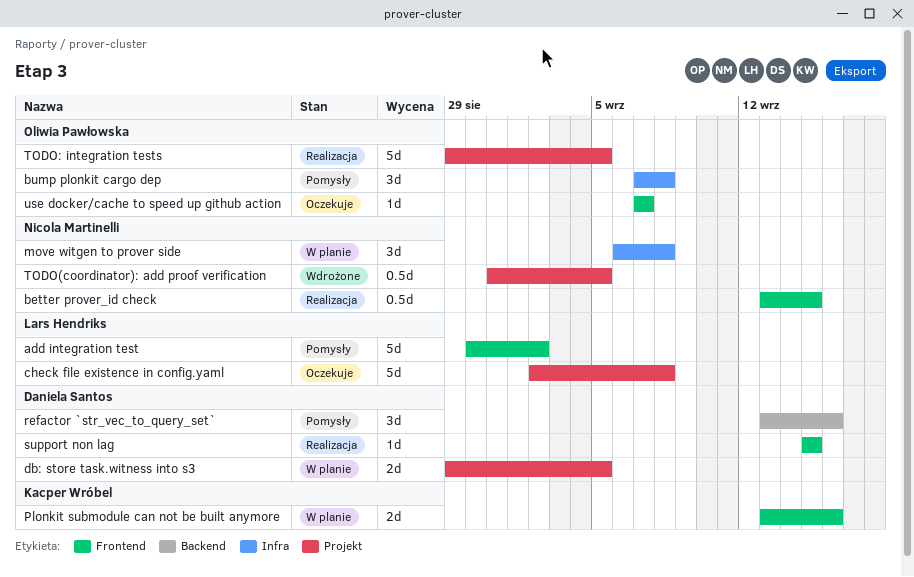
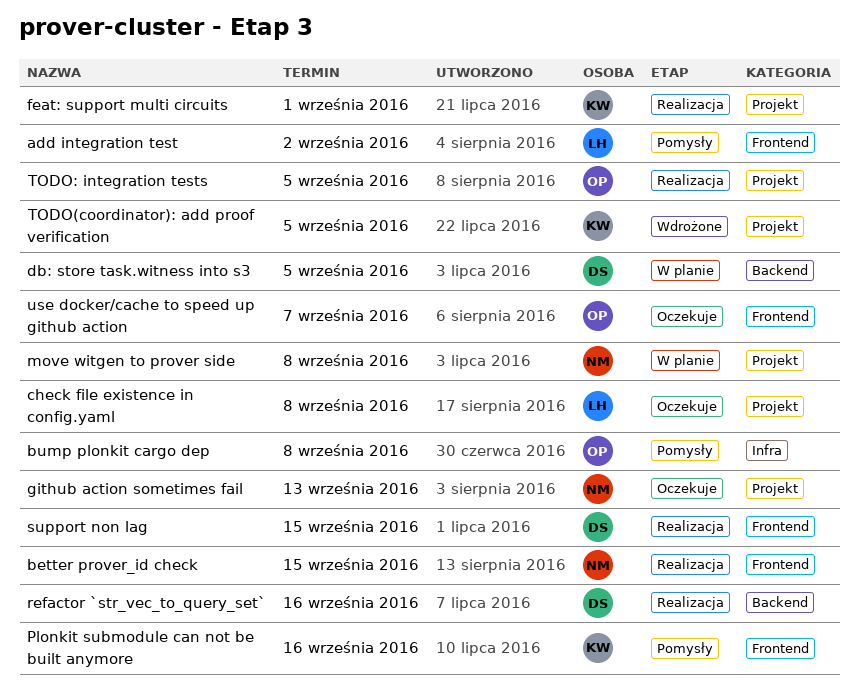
db: store task.witness into s3, label: Projekt -> Backend
feat: support multi circuits: none -> present
github action sometimes fail: none -> present
move witgen to prover side, label: Infra -> Projekt
Plonkit submodule can not be built anymore, status: W planie -> Pomysły
refactor `str_vec_to_query_set`, status: Pomysły -> Realizacja
TODO(coordinator): add proof verification, owner: Nicola Martinelli -> Kacper Wróbel

